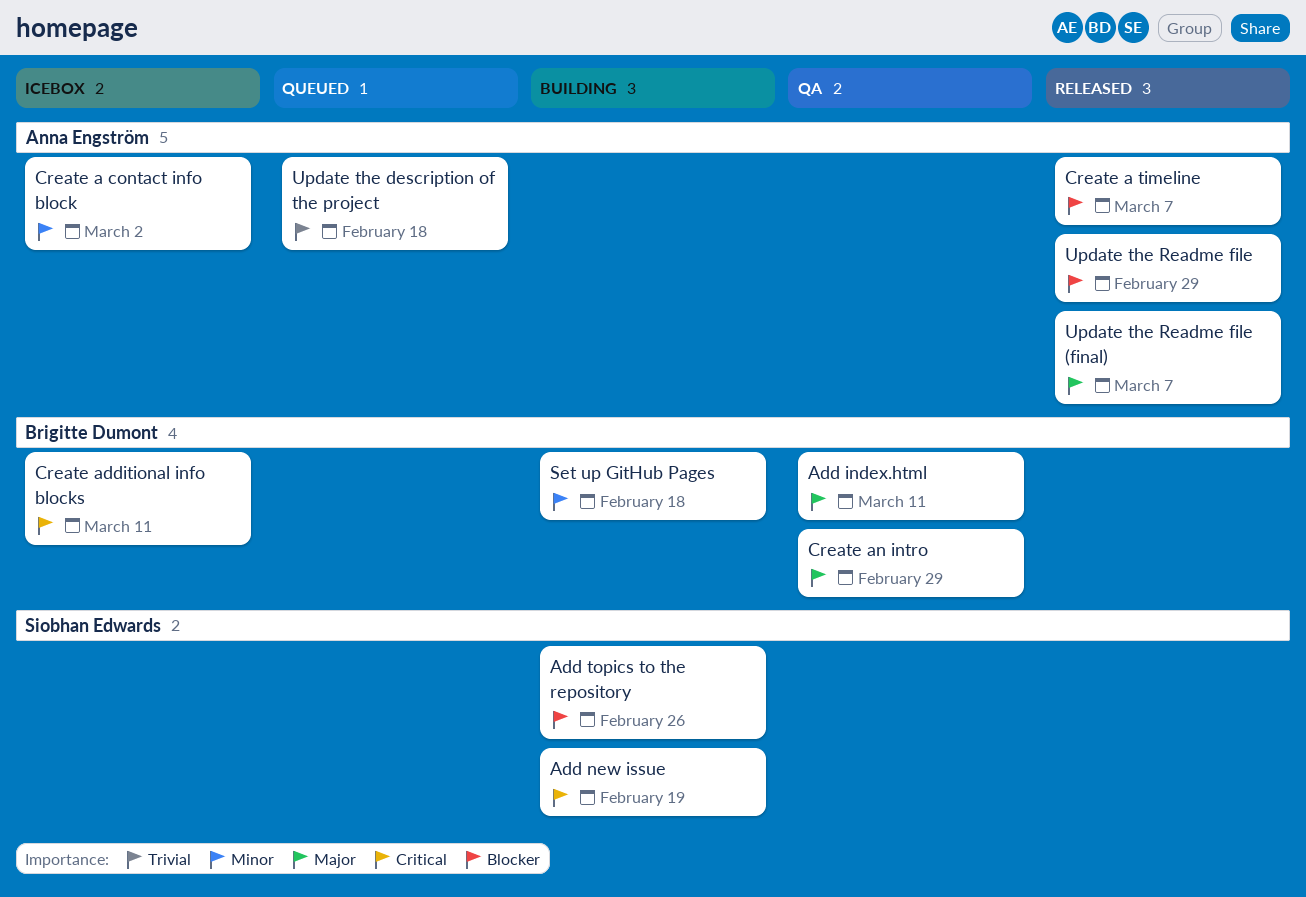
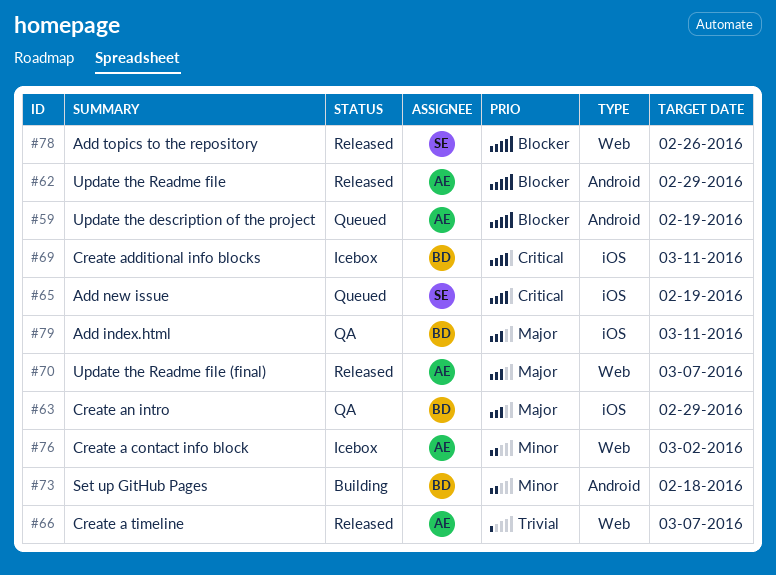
Add new issue, status: Building -> Queued
Add topics to the repository, status: Building -> Released
Create a timeline, priority: Blocker -> Trivial
Update the description of the project, priority: Trivial -> Blocker
Update the description of the project, due: Feb 18 -> Feb 19

